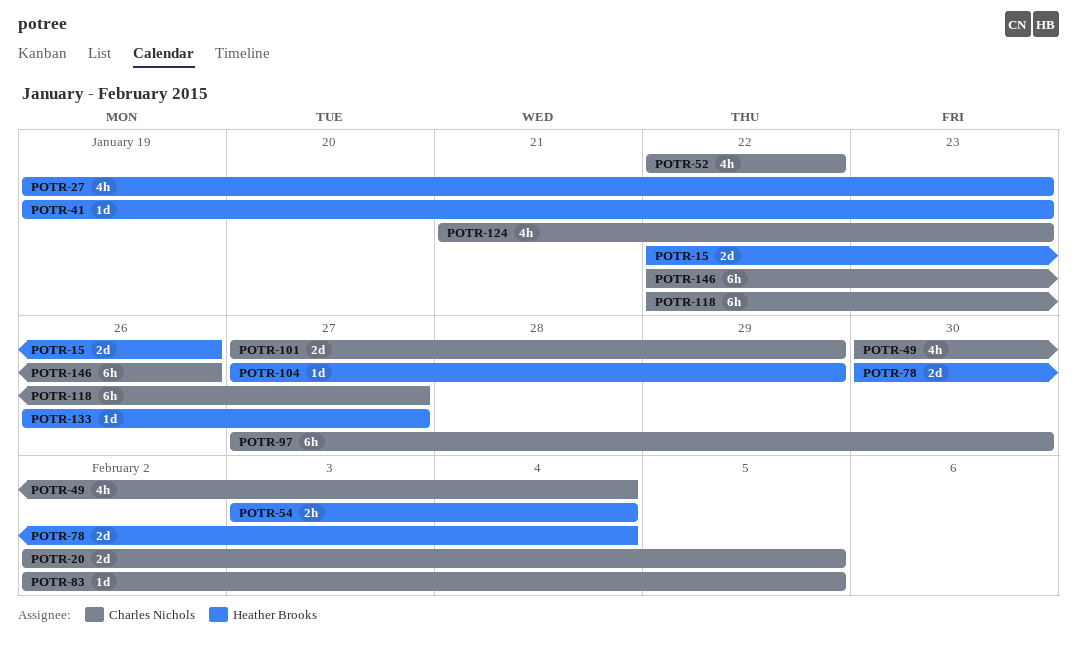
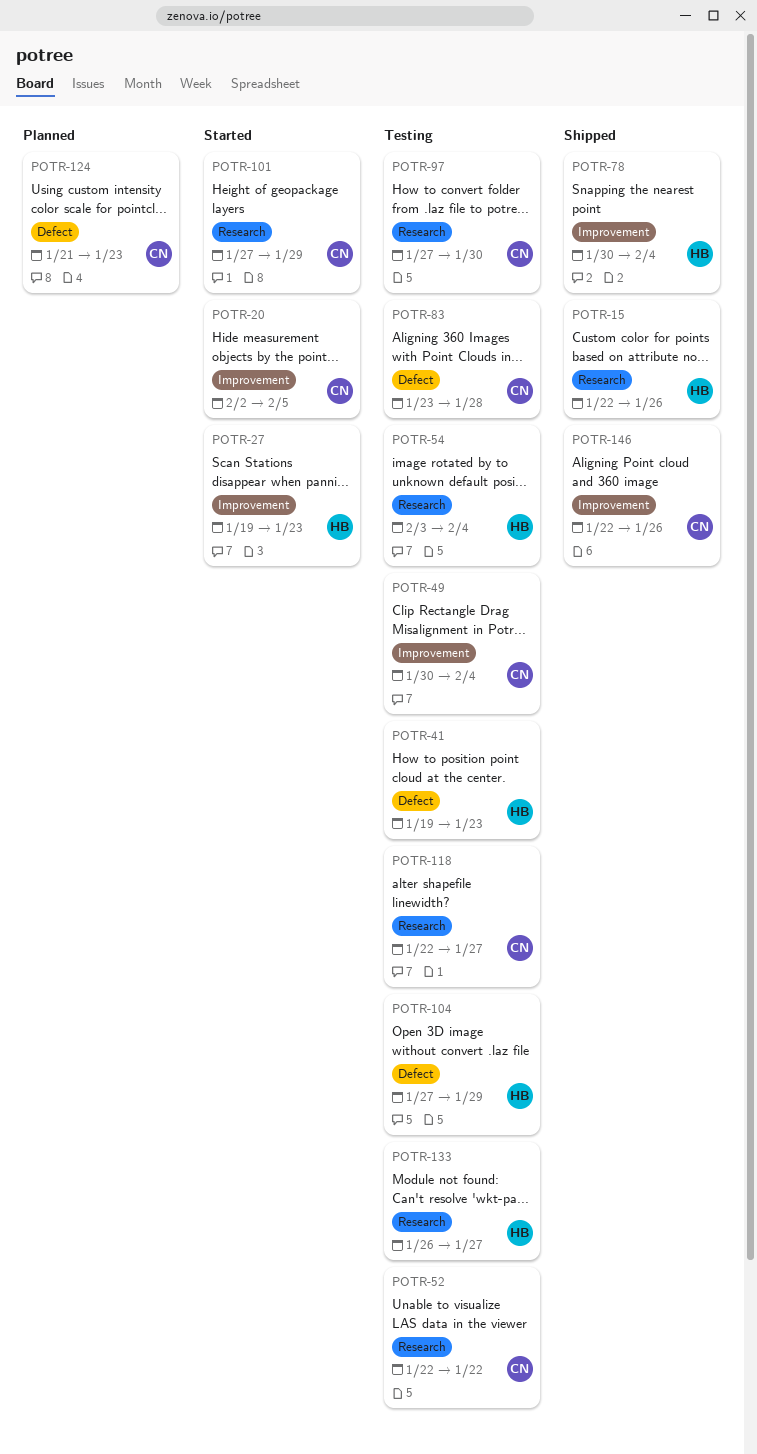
POTR-83, start: Feb 2 -> Jan 23
POTR-83, due: Feb 5 -> Jan 28

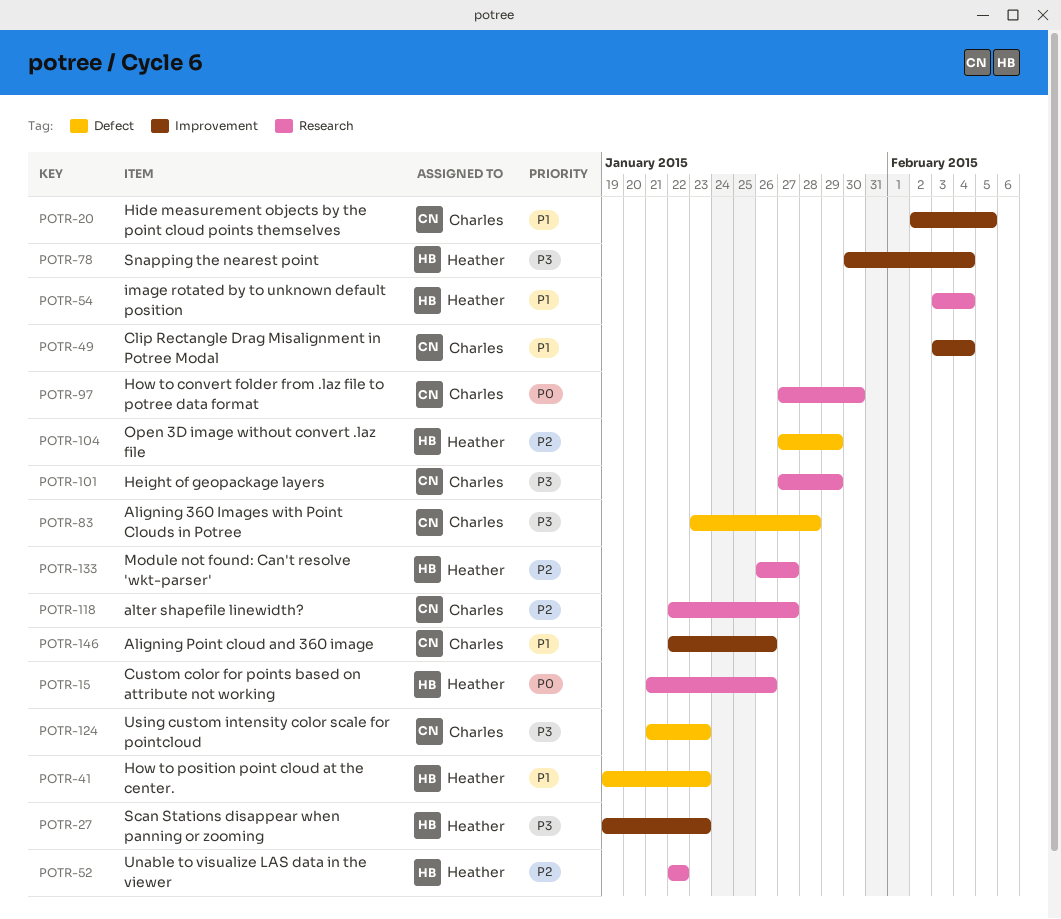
POTR-15, start: Jan 22 -> Jan 21
POTR-49, start: Jan 30 -> Feb 3
POTR-52, owner: Charles -> Heather

